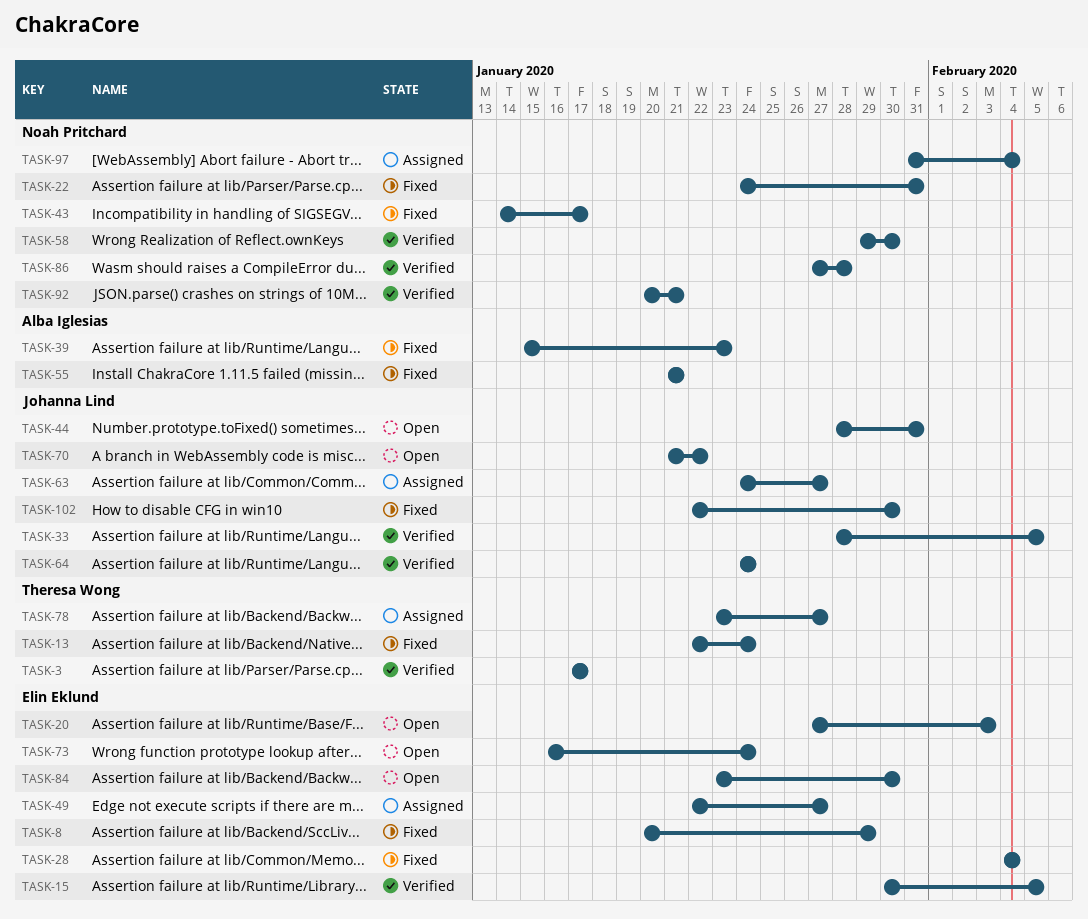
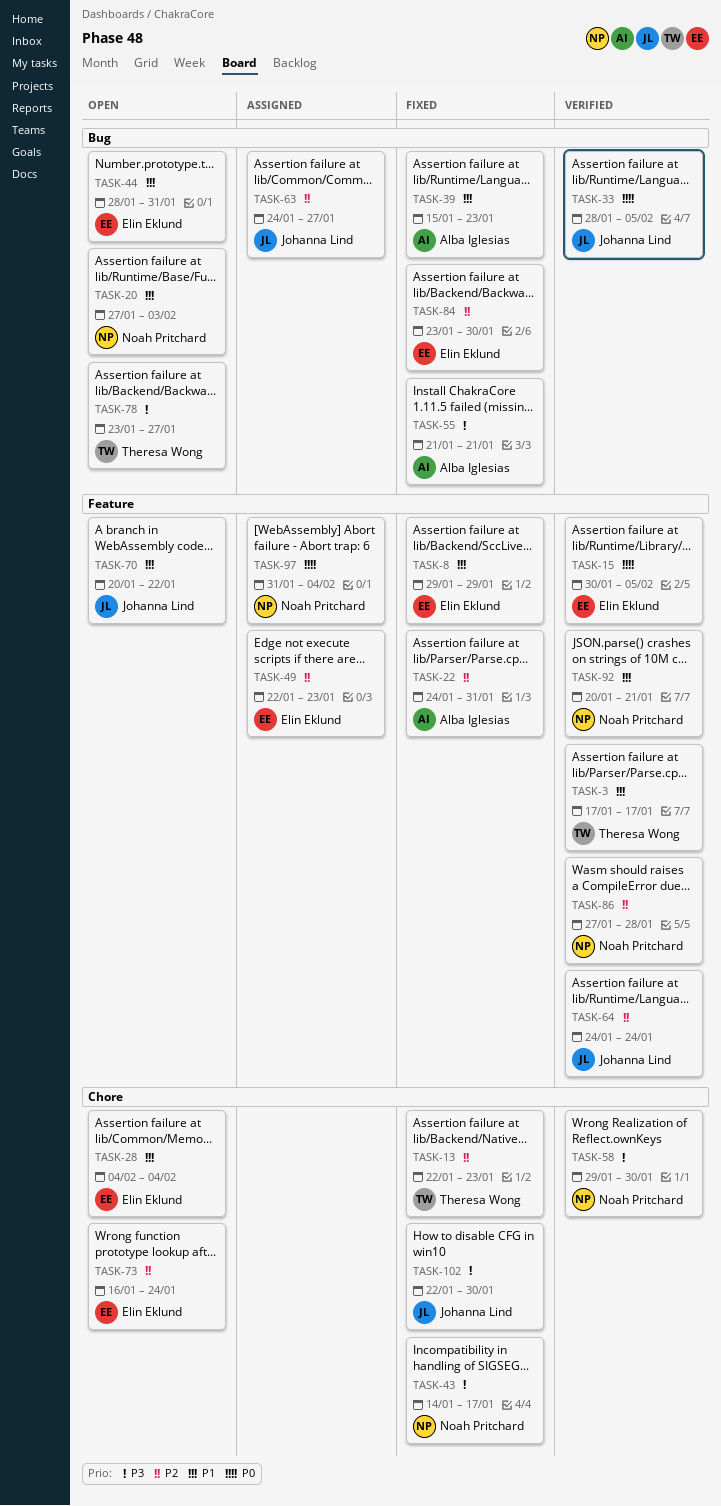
TASK-8, start: Jan 20 -> Jan 29
TASK-13, due: Jan 24 -> Jan 23
TASK-20, owner: Elin Eklund -> Noah Pritchard
TASK-22, owner: Noah Pritchard -> Alba Iglesias
TASK-28, status: Fixed -> Open
TASK-44, owner: Johanna Lind -> Elin Eklund
TASK-49, due: Jan 27 -> Jan 23
TASK-70, start: Jan 21 -> Jan 20
TASK-78, status: Assigned -> Open
TASK-84, status: Open -> Fixed

